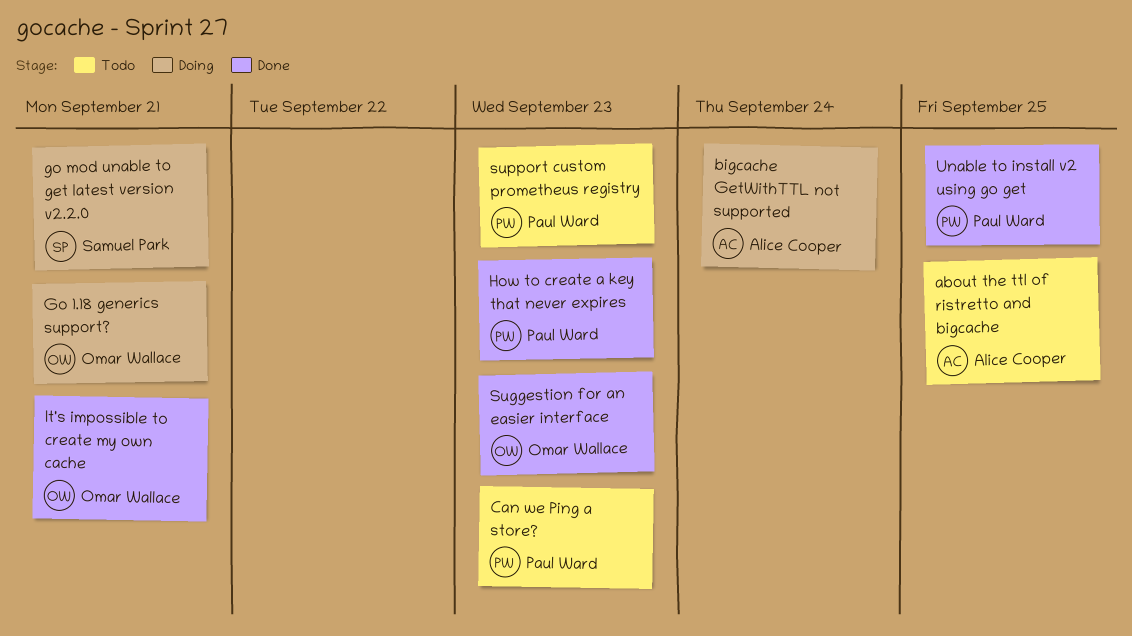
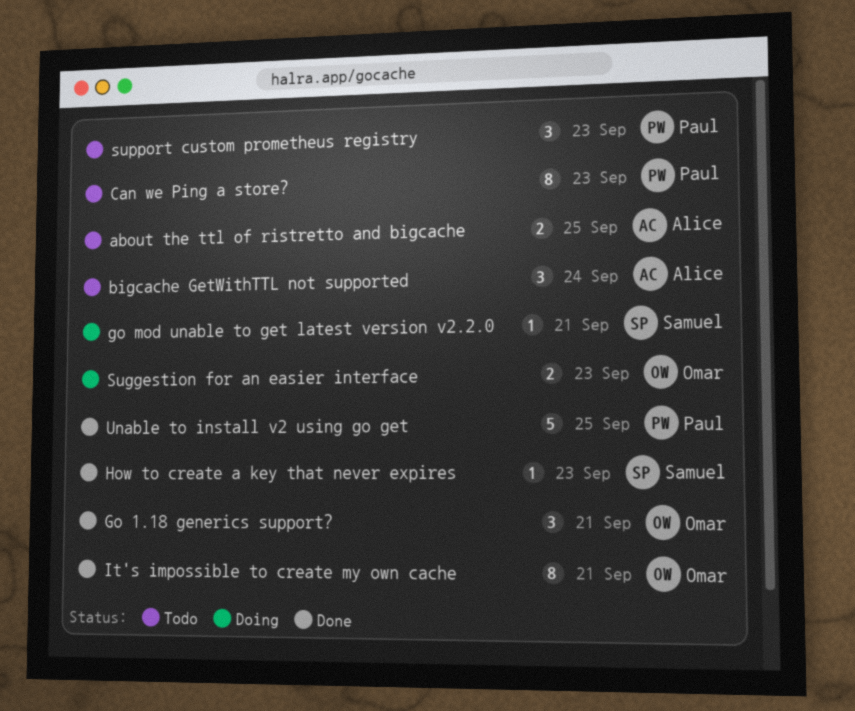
bigcache GetWithTTL not supported, status: Doing -> Todo
Go 1.18 generics support?, status: Doing -> Done
How to create a key that never expires, owner: Paul Ward -> Samuel Park
Suggestion for an easier interface, status: Done -> Doing

